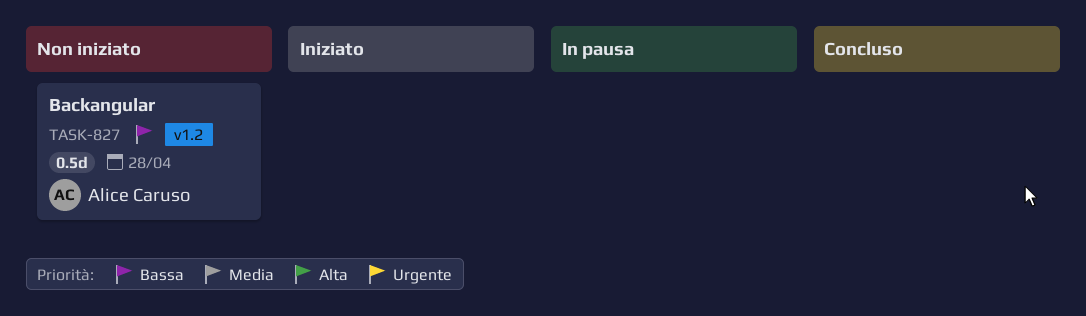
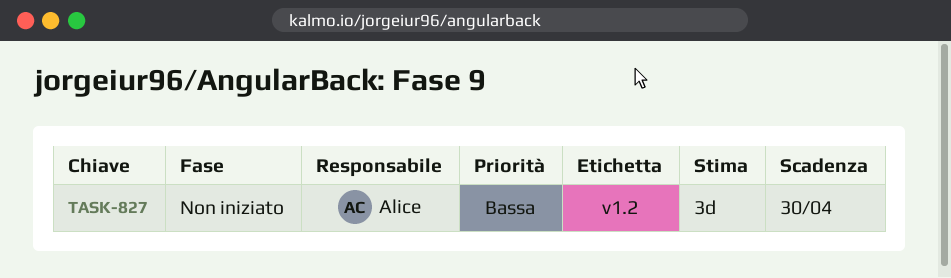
TASK-827, estimate: 0.5d -> 3d
TASK-827, due: Apr 28 -> Apr 30

